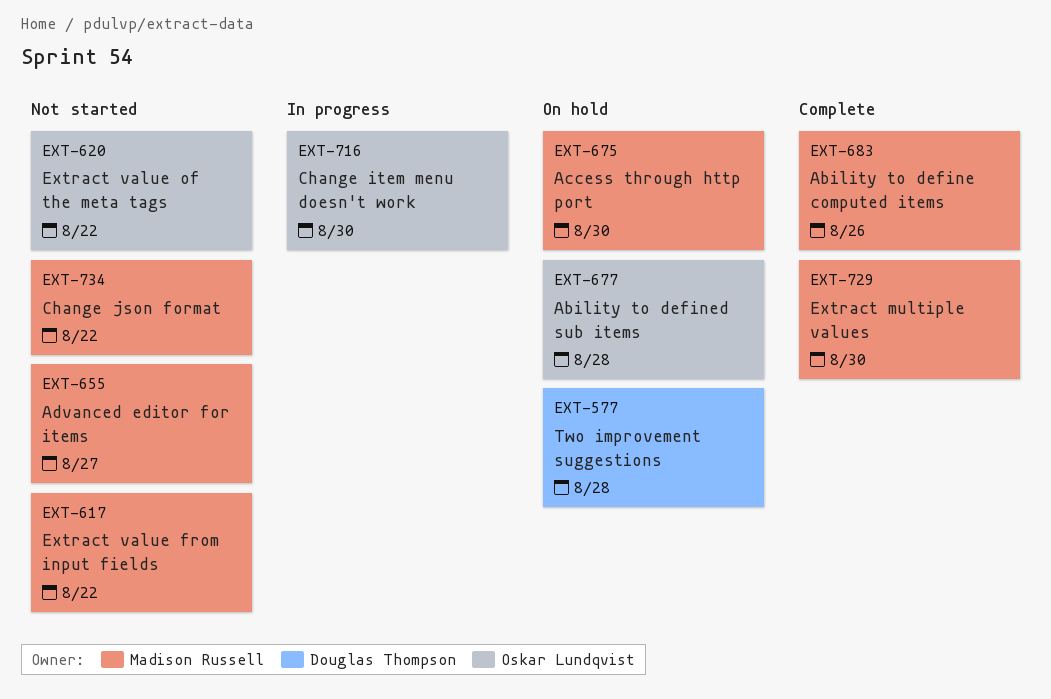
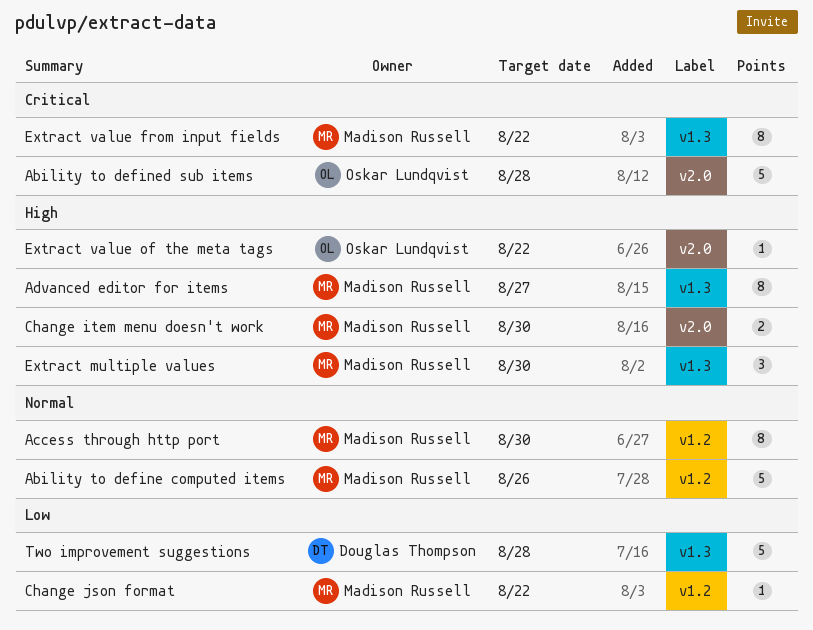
Change item menu doesn't work, owner: Oskar Lundqvist -> Madison Russell

